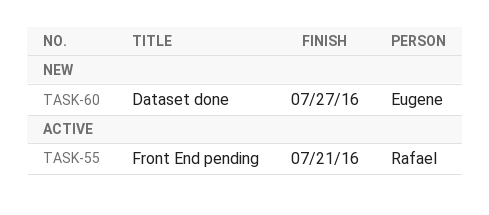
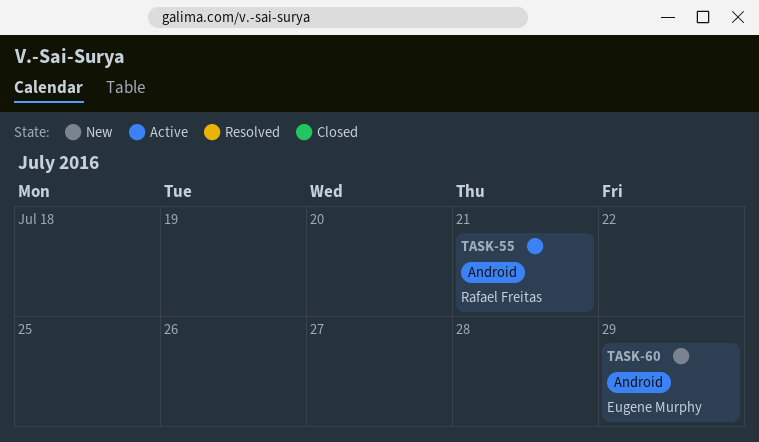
TASK-60, due: Jul 27 -> Jul 29

